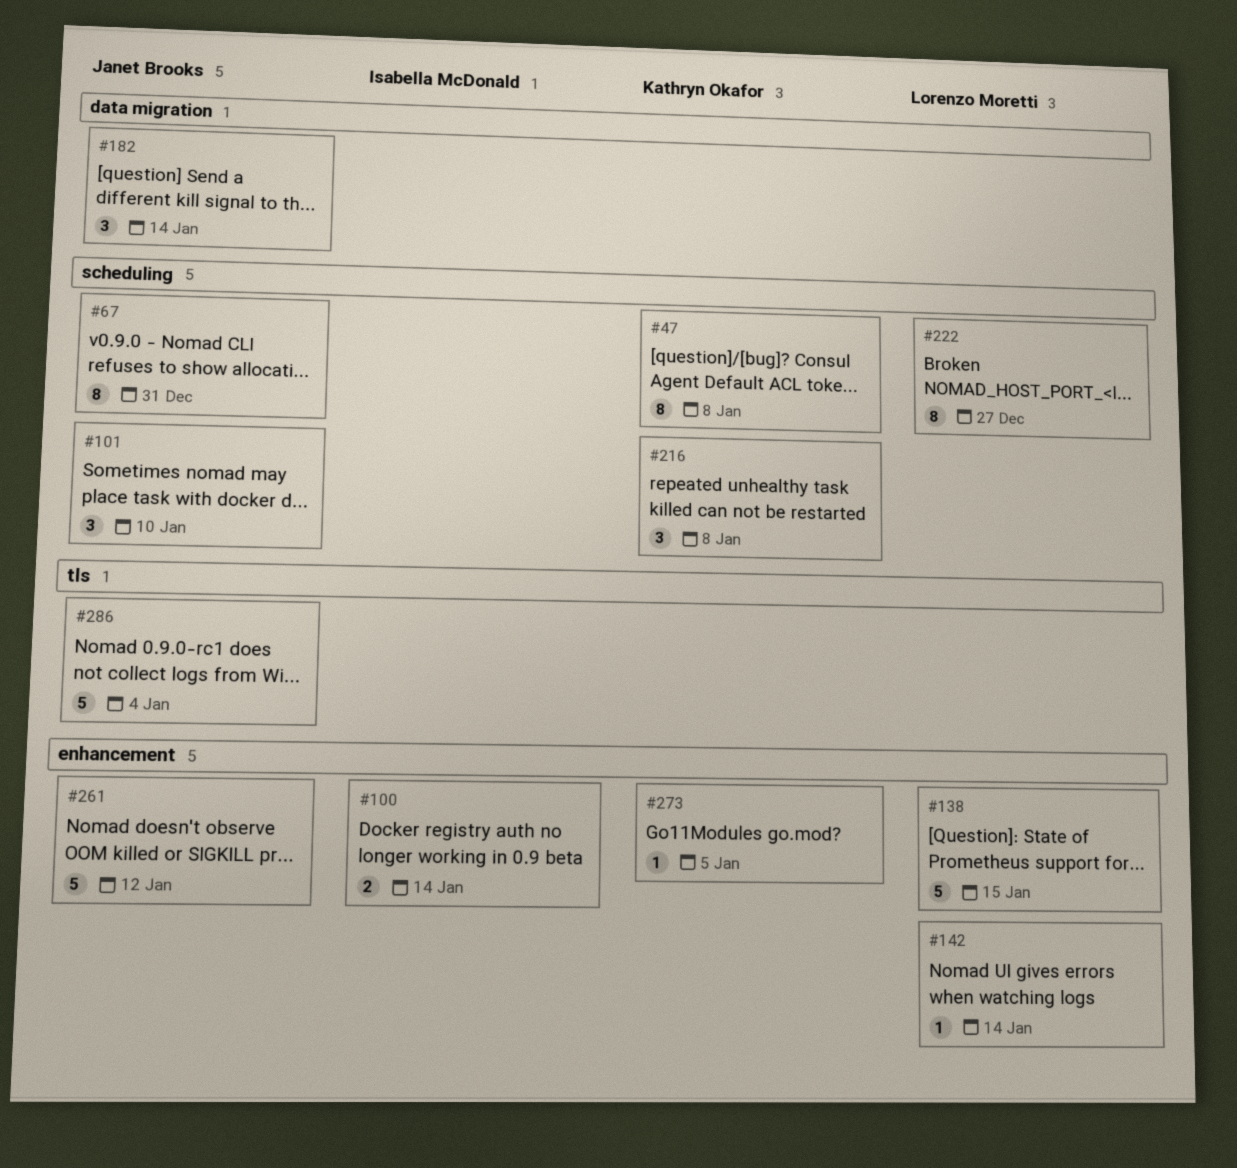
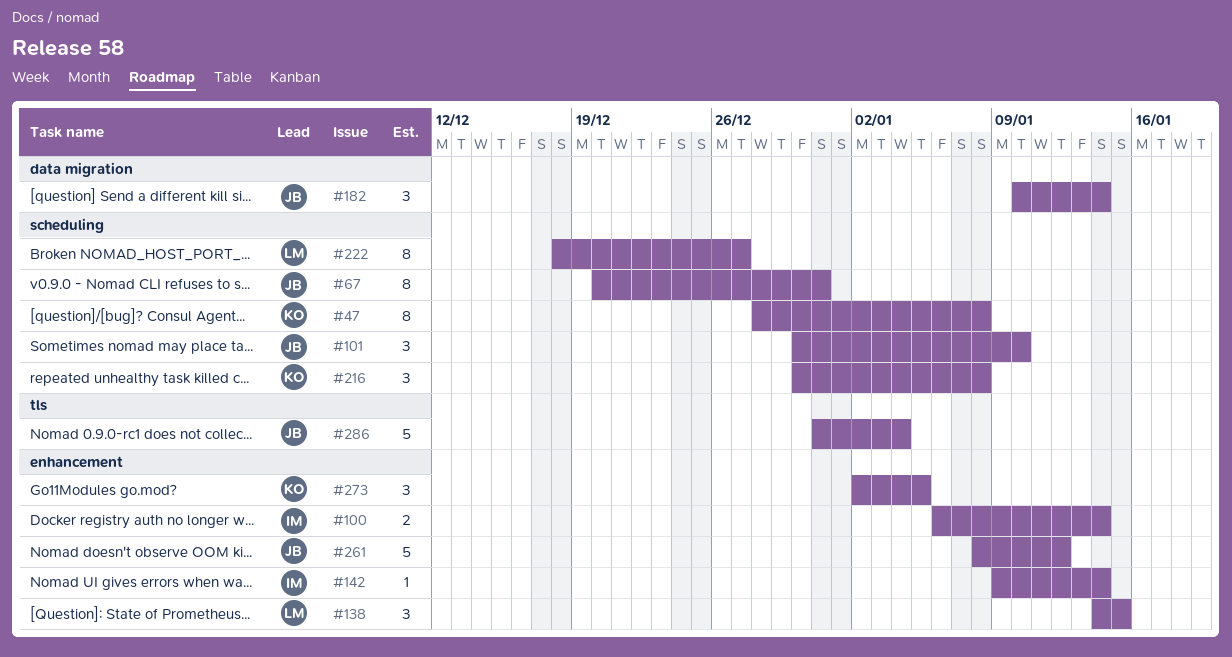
#138, estimate: 5 -> 3
#142, owner: Lorenzo Moretti -> Isabella McDonald
#273, estimate: 1 -> 3

